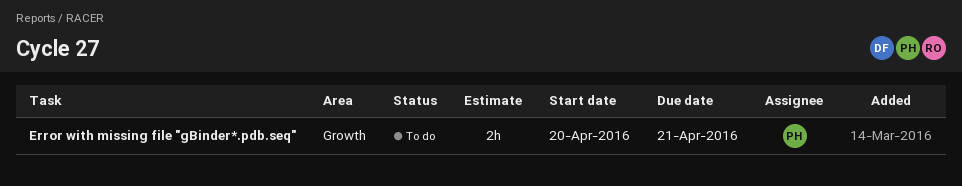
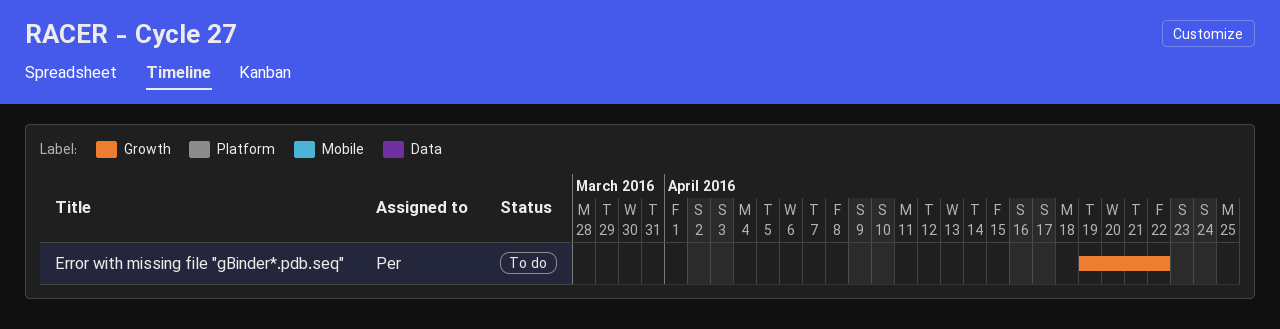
Error with missing file "gBinder*.pdb.seq", start: Apr 20 -> Apr 19
Error with missing file "gBinder*.pdb.seq", due: Apr 21 -> Apr 22

